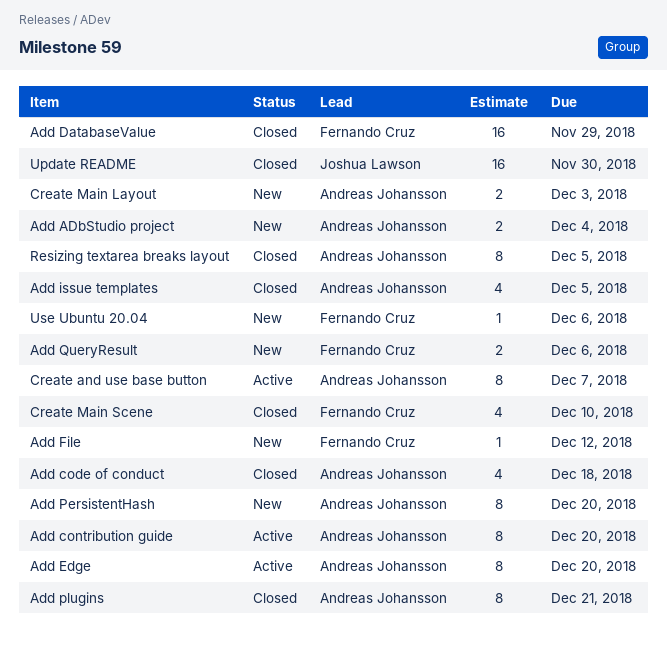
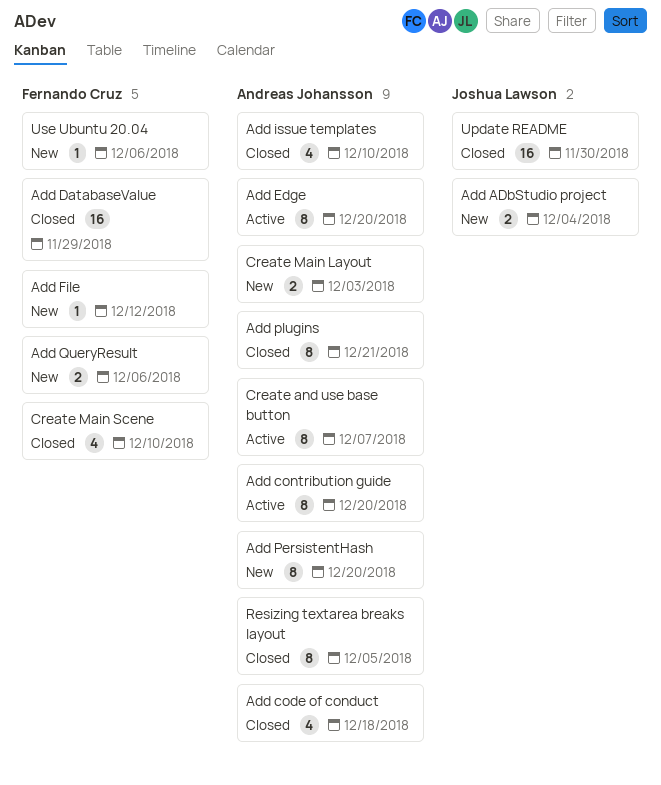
Add ADbStudio project, owner: Andreas Johansson -> Joshua Lawson
Add issue templates, due: Dec 5 -> Dec 10

